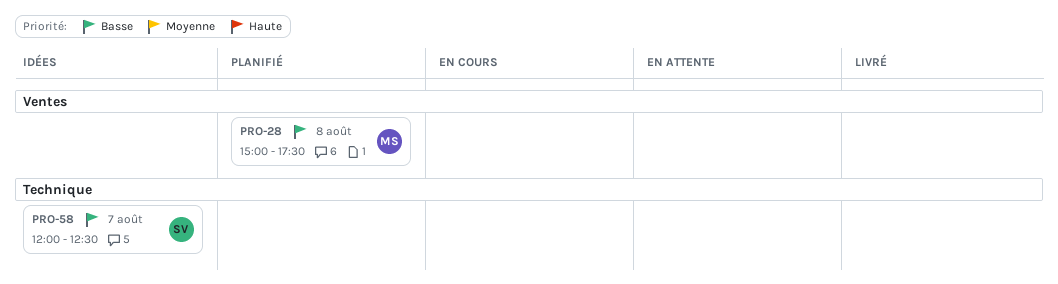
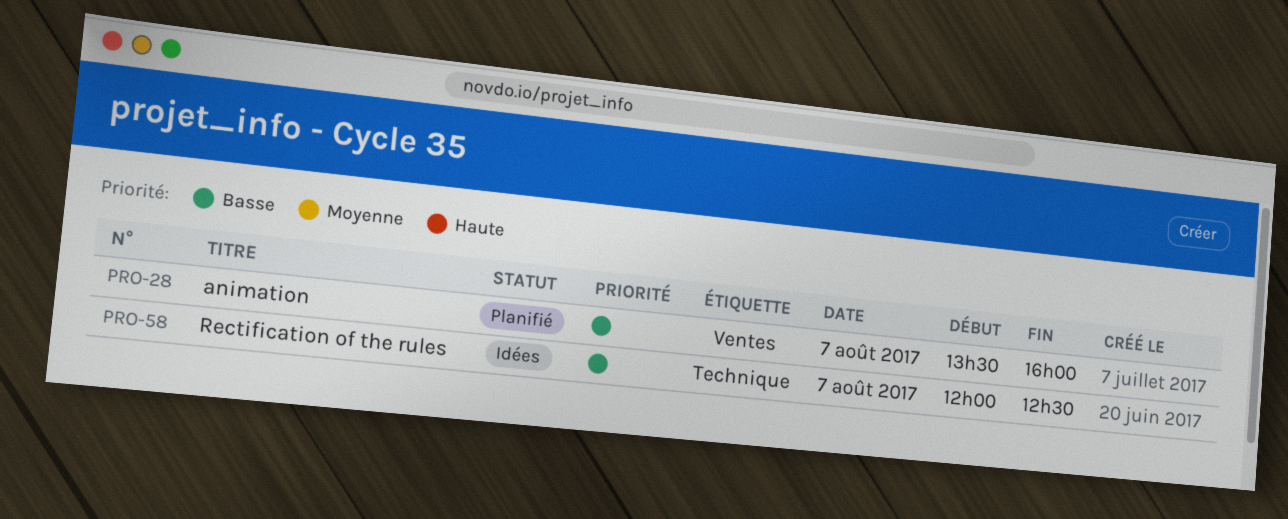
PRO-28, day: Aug 8 -> Aug 7
PRO-28, begins: 15:00 -> 13:30
PRO-28, ends: 17:30 -> 16:00

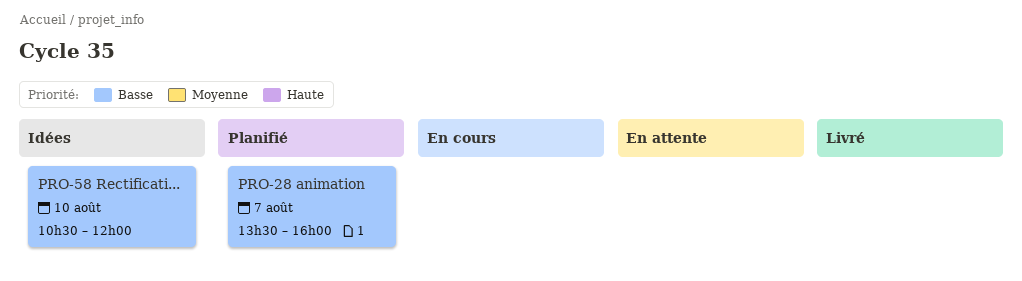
PRO-58, day: Aug 7 -> Aug 10
PRO-58, begins: 12:00 -> 10:30
PRO-58, ends: 12:30 -> 12:00

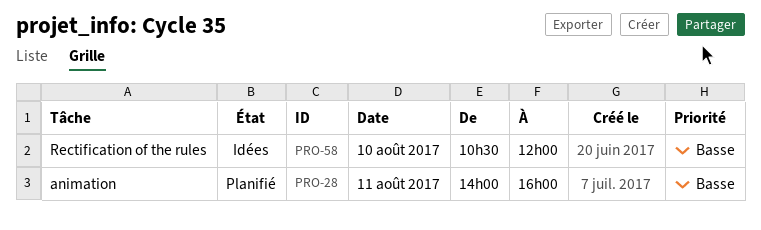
PRO-28, day: Aug 7 -> Aug 11
PRO-28, begins: 13:30 -> 14:00

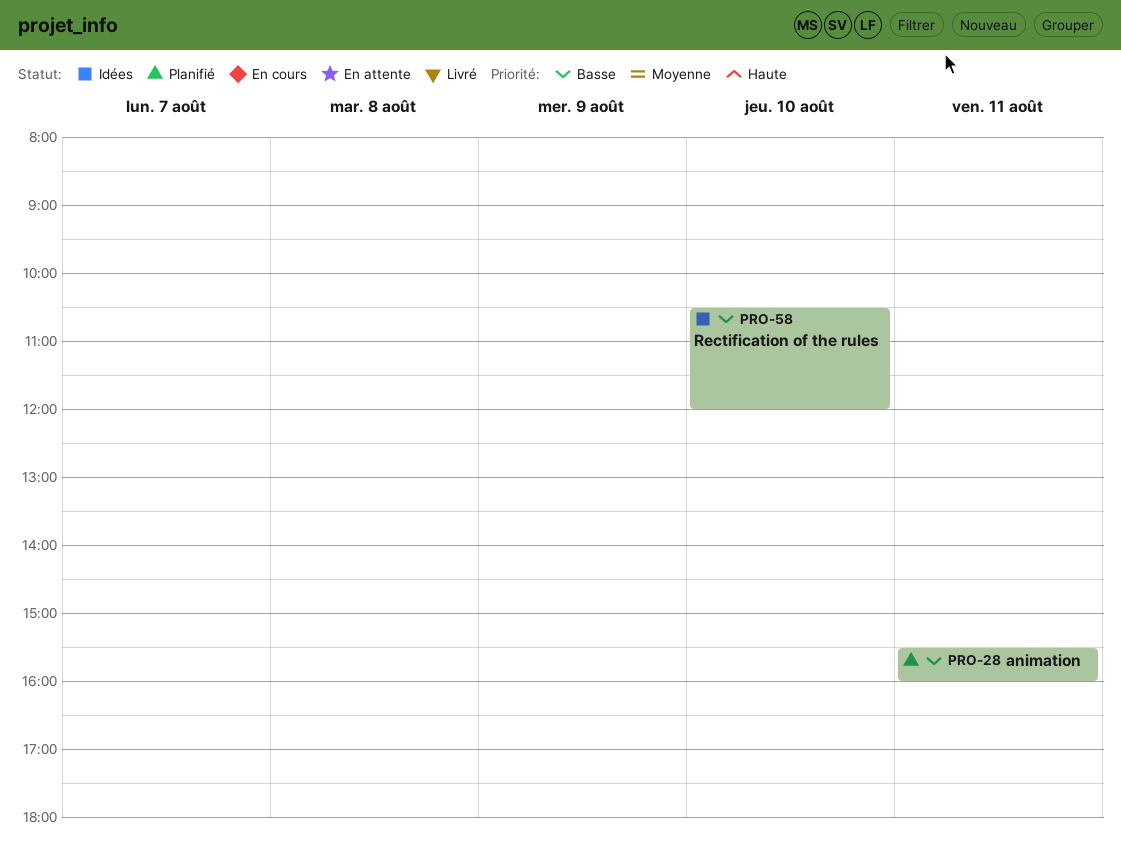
PRO-28, begins: 14:00 -> 15:30

